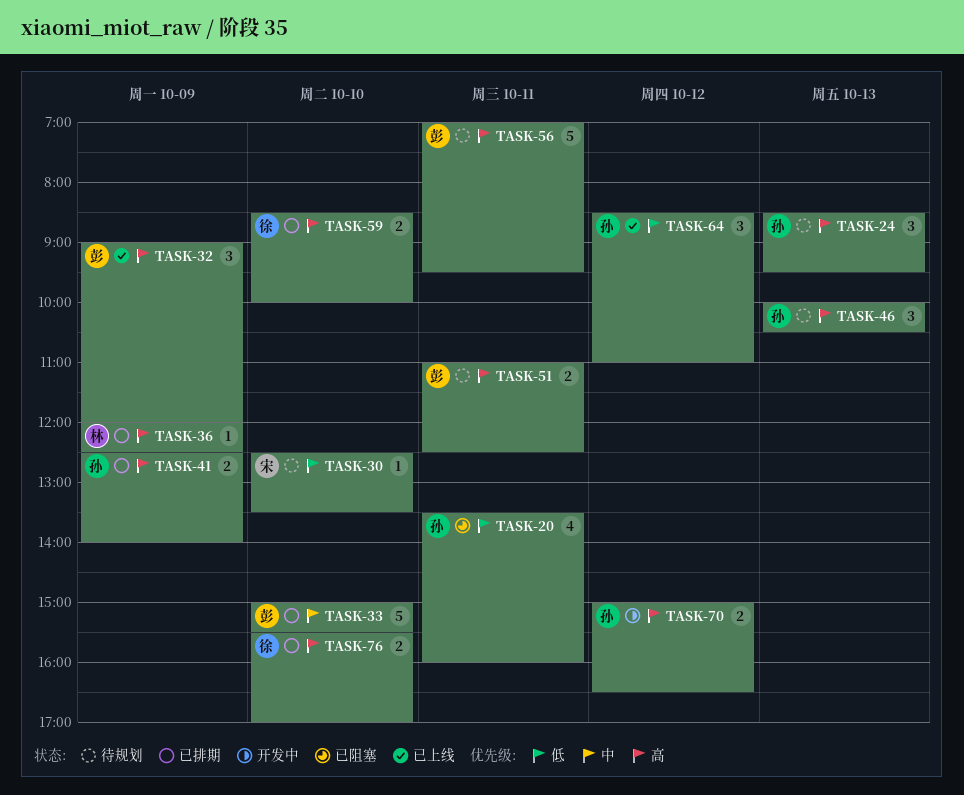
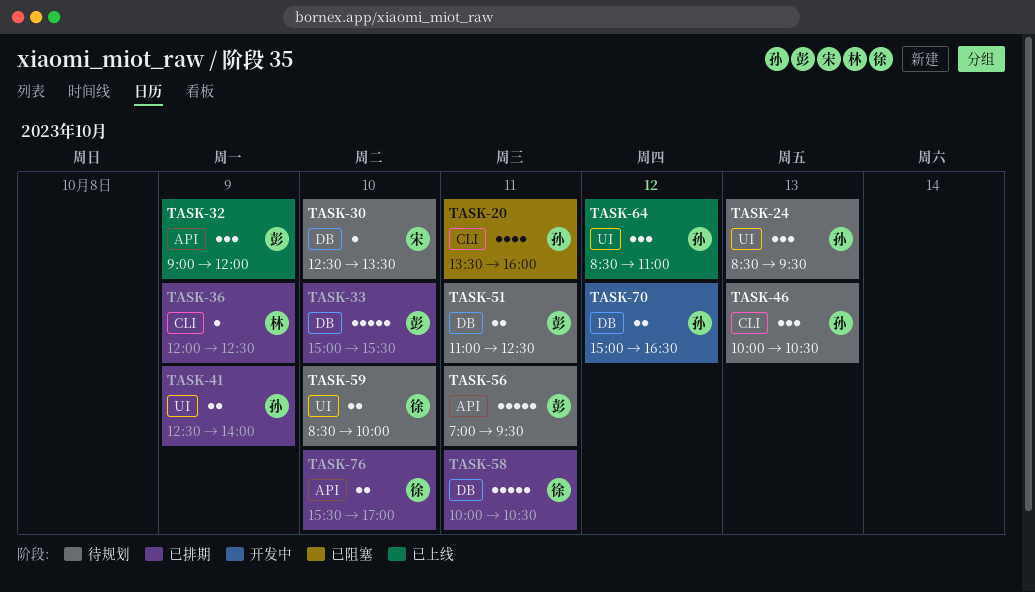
TASK-58: none -> present
TASK-59, status: 已排期 -> 待规划

